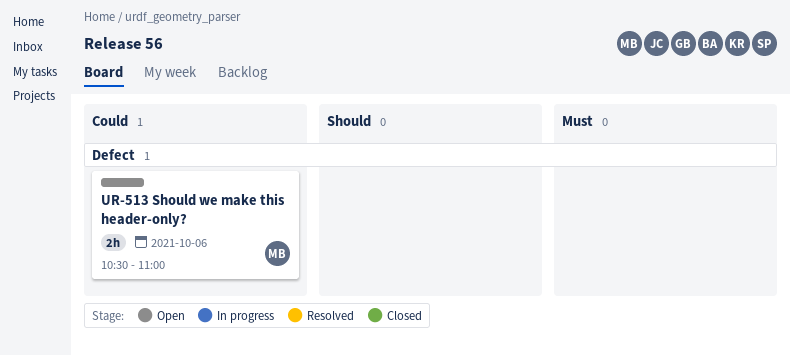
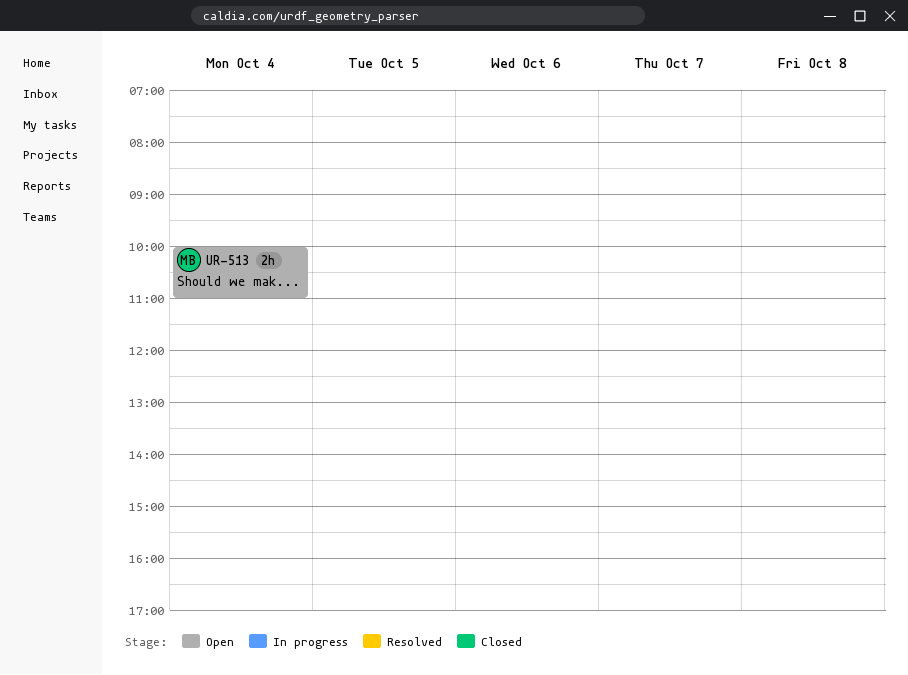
UR-513, day: Oct 6 -> Oct 4
UR-513, begins: 10:30 -> 10:00

